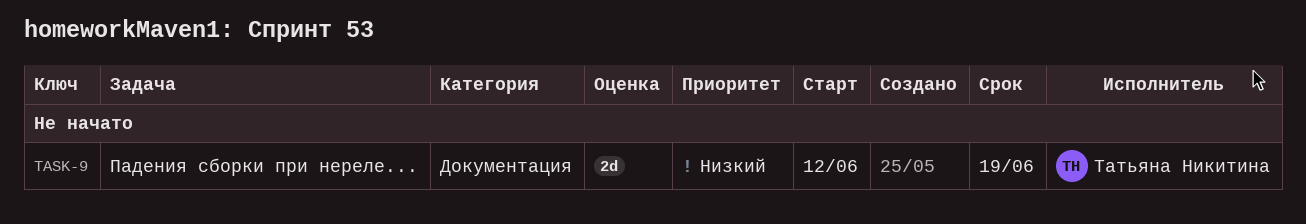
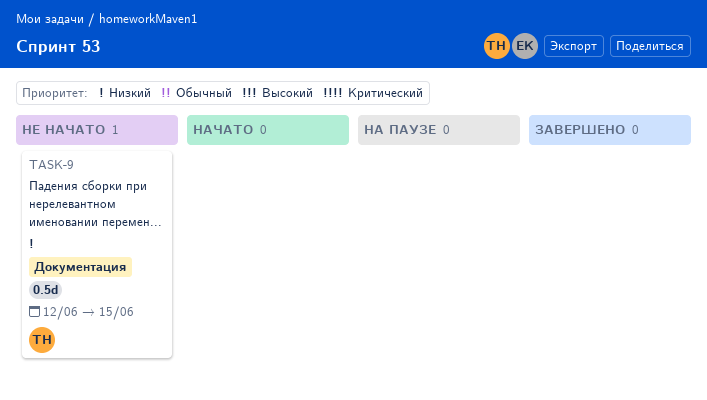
TASK-9, estimate: 2d -> 0.5d
TASK-9, due: Jun 19 -> Jun 15

